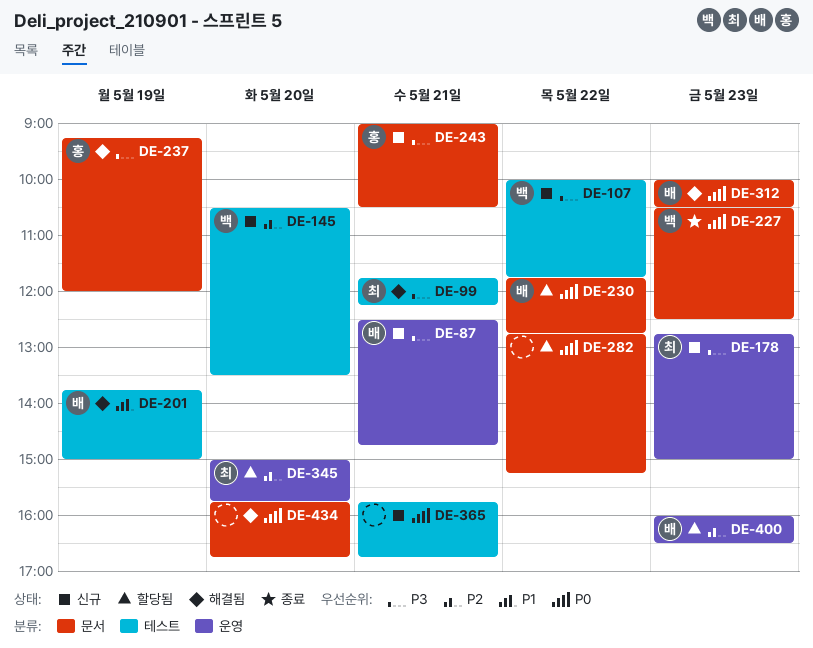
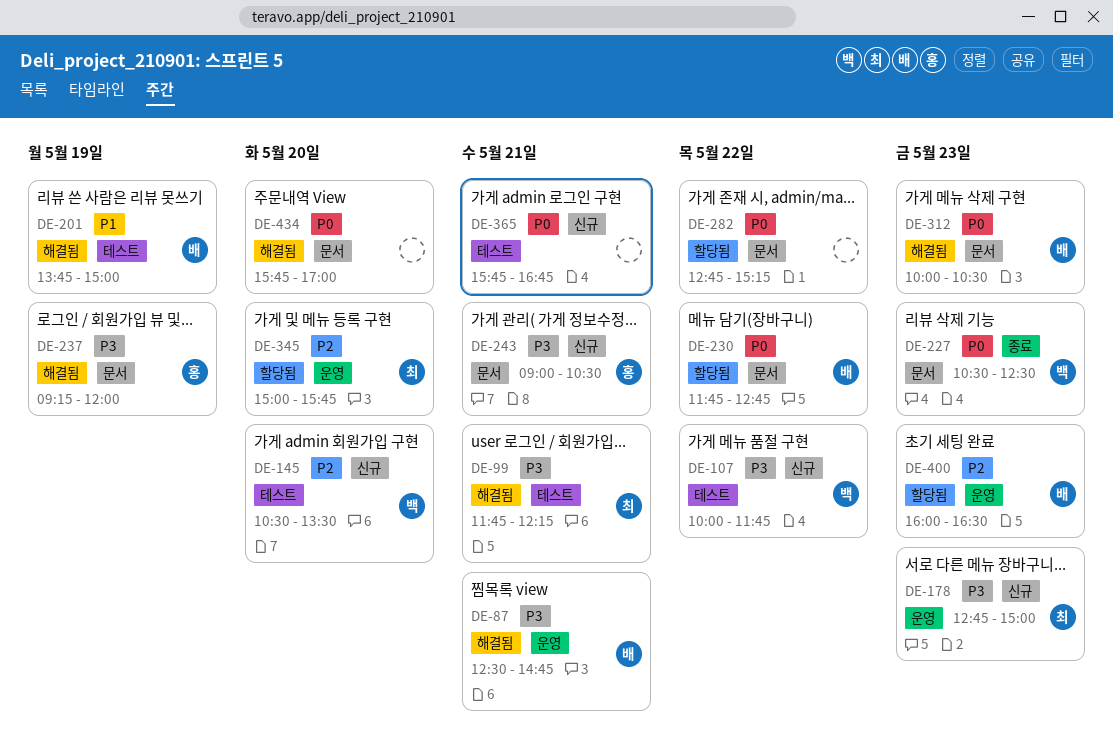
DE-87, status: 신규 -> 해결됨
DE-434, ends: 16:45 -> 17:00

